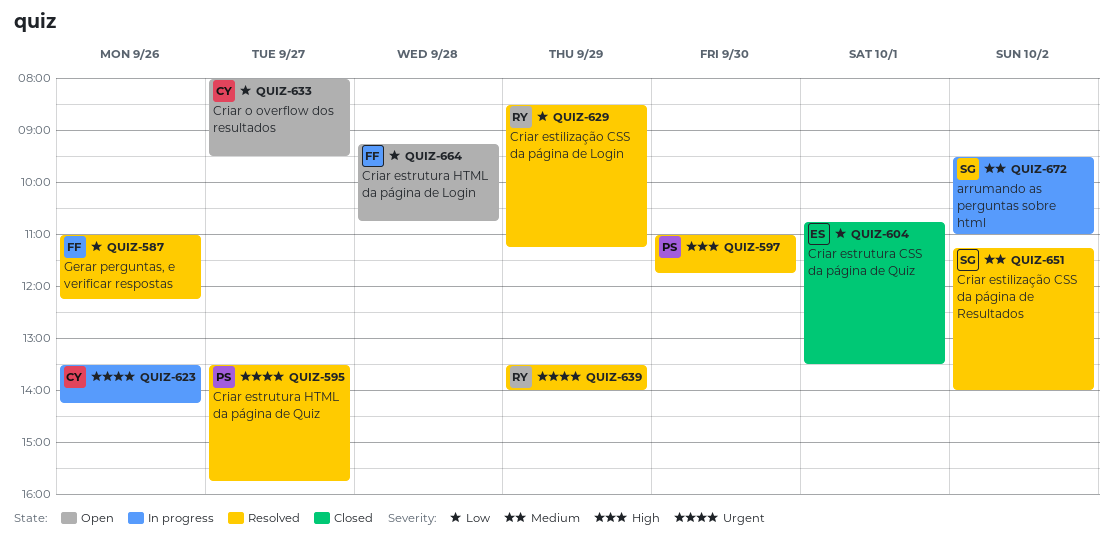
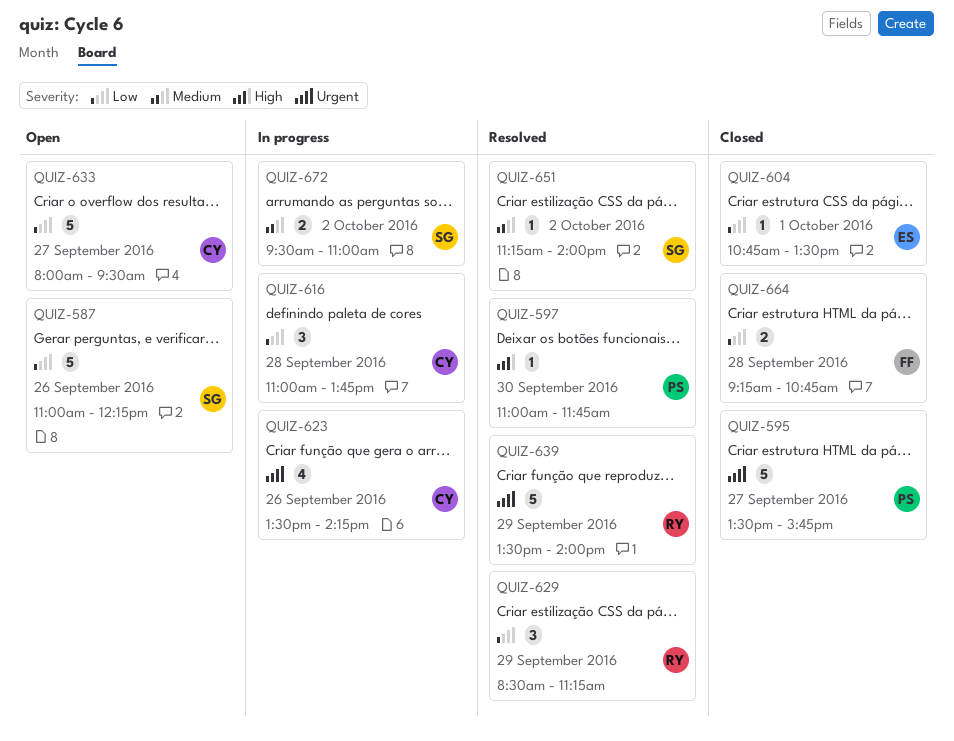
QUIZ-587, status: Resolved -> Open
QUIZ-587, owner: FF -> SG
QUIZ-595, status: Resolved -> Closed
QUIZ-616: none -> present
QUIZ-664, status: Open -> Closed

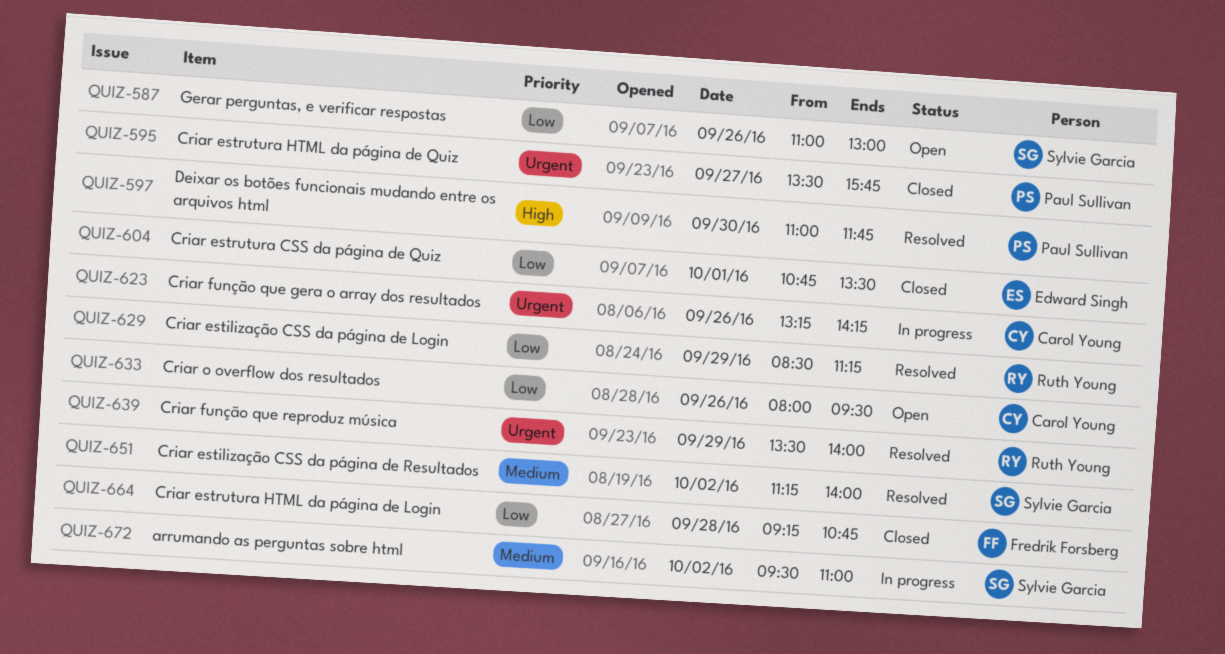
QUIZ-587, ends: 12:15 -> 13:00
QUIZ-616: present -> none
QUIZ-623, begins: 13:30 -> 13:15
QUIZ-633, day: Sep 27 -> Sep 26

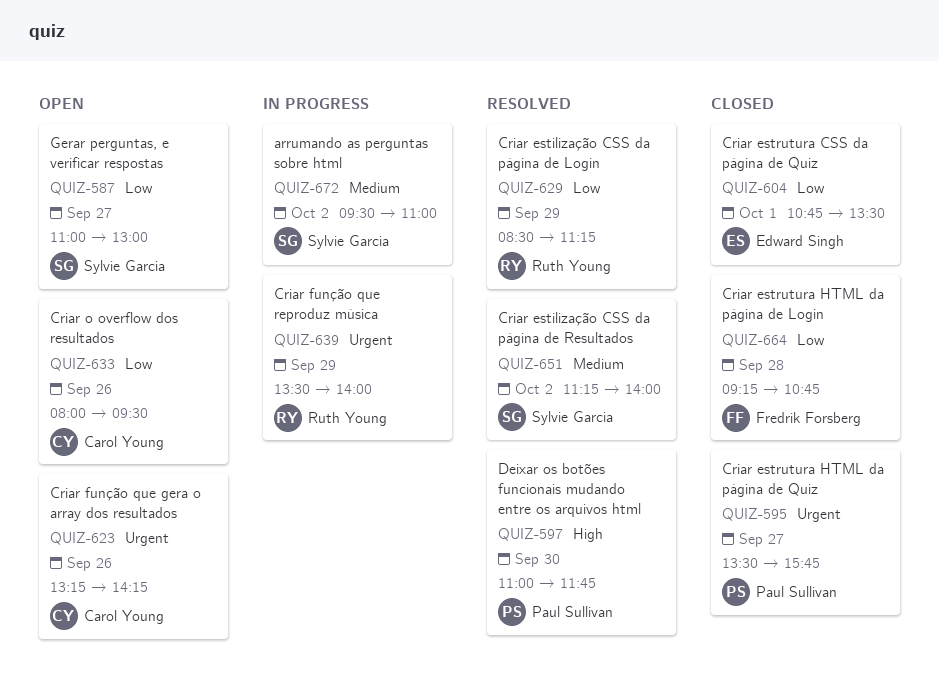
QUIZ-587, day: Sep 26 -> Sep 27
QUIZ-623, status: In progress -> Open
QUIZ-639, status: Resolved -> In progress

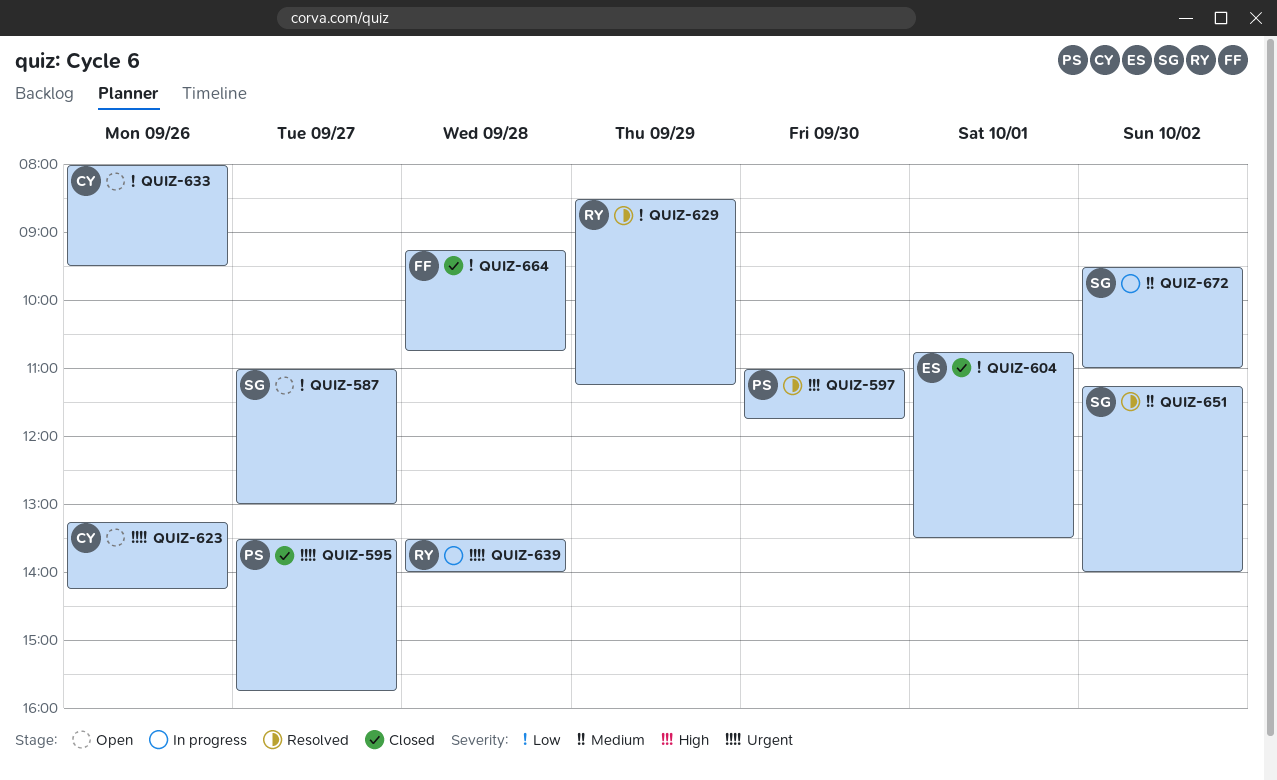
QUIZ-639, day: Sep 29 -> Sep 28

